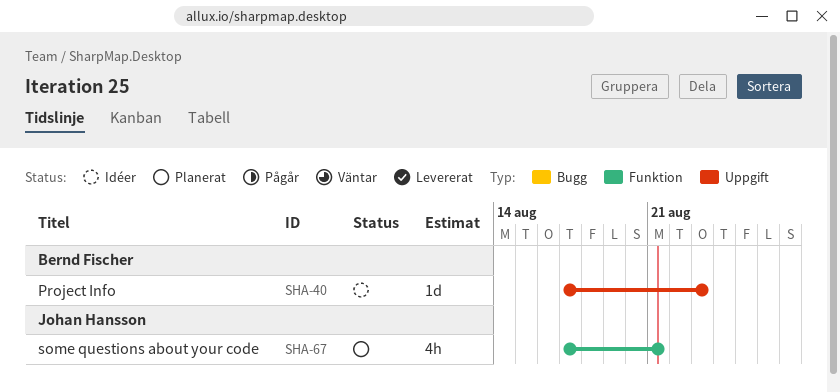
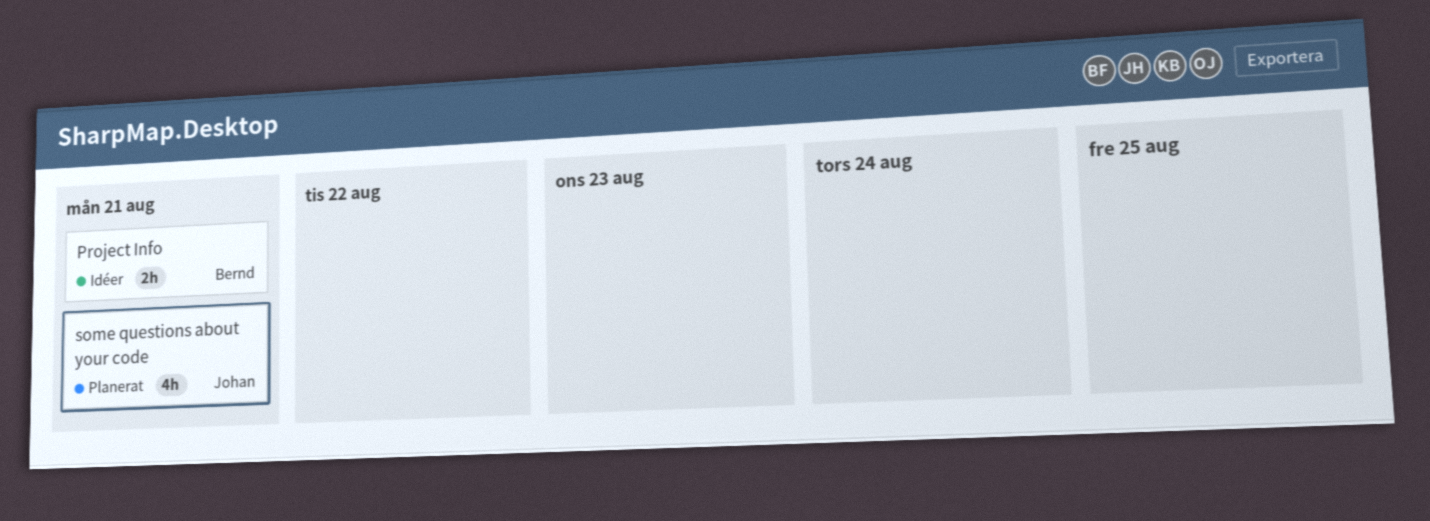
Project Info, estimate: 1d -> 2h
Project Info, due: Aug 23 -> Aug 21

